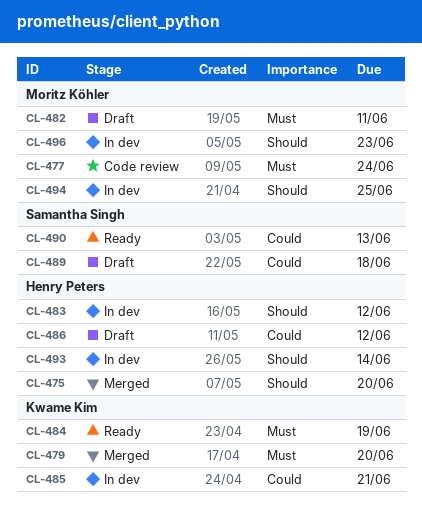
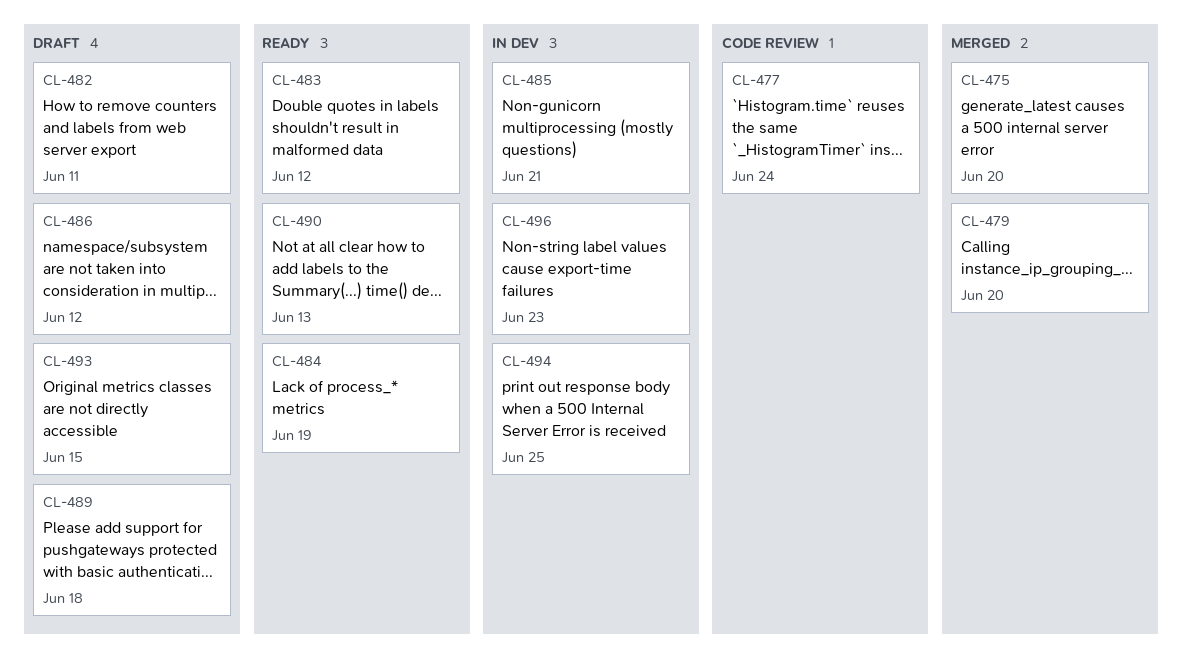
CL-483, status: In dev -> Ready
CL-493, status: In dev -> Draft
CL-493, due: Jun 14 -> Jun 15

